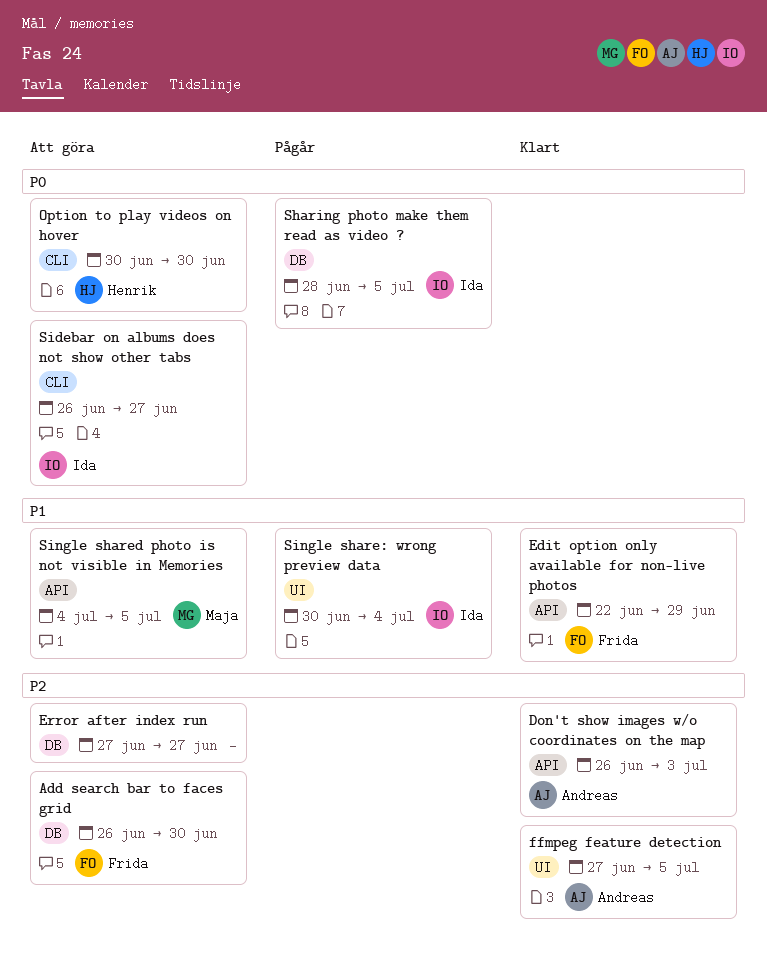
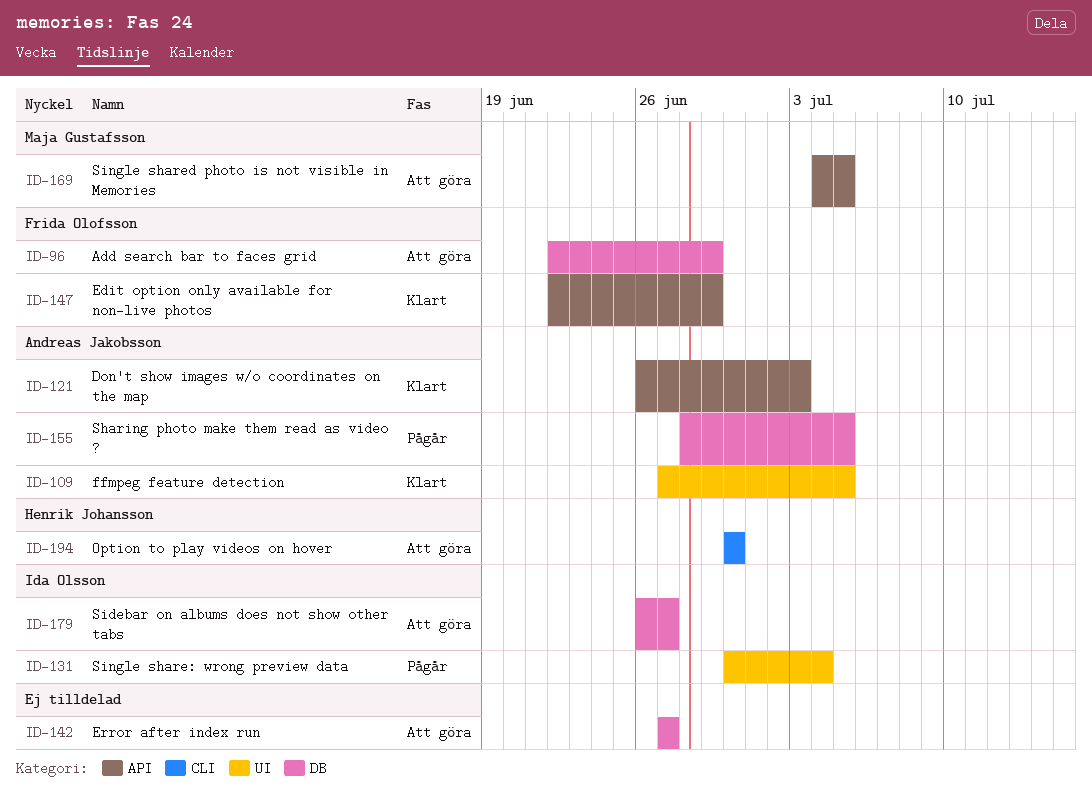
Add search bar to faces grid, start: Jun 26 -> Jun 22
Add search bar to faces grid, due: Jun 30 -> Jun 29
Sharing photo make them read as video ?, owner: Ida Olsson -> Andreas Jakobsson
Sidebar on albums does not show other tabs, label: CLI -> DB

